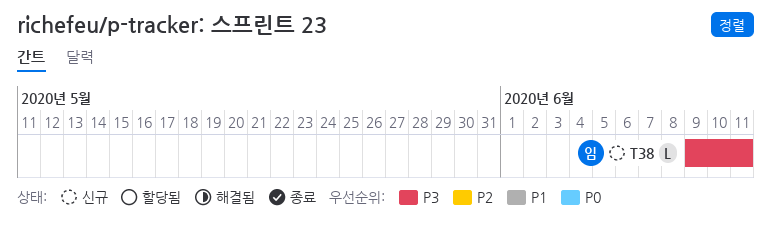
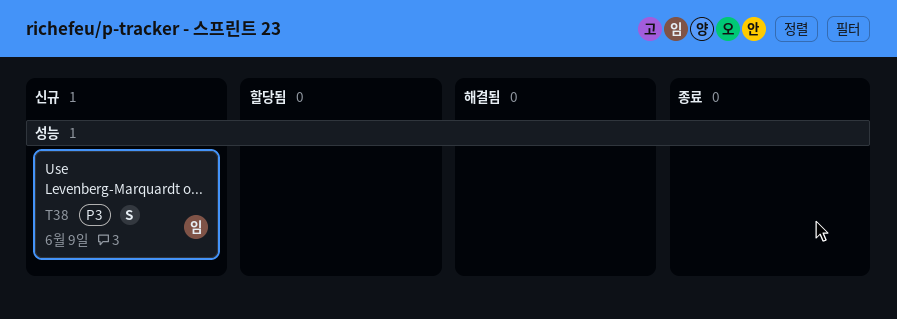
T38, estimate: L -> S
T38, due: Jun 11 -> Jun 9

